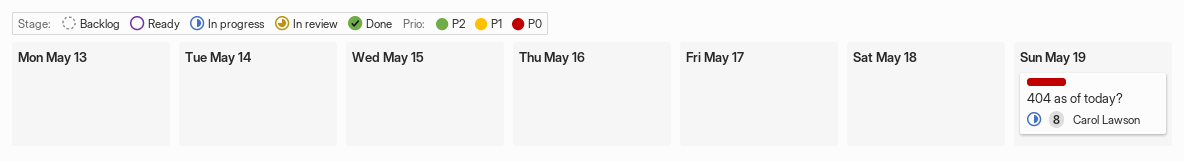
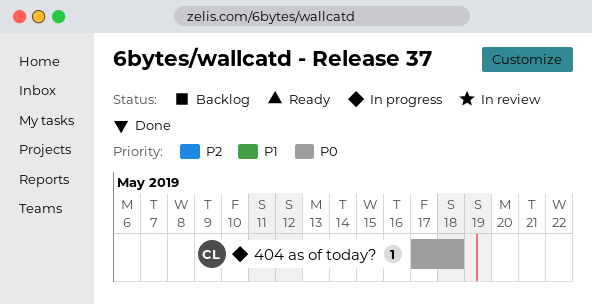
404 as of today?, estimate: 8 -> 1
404 as of today?, due: May 19 -> May 18

